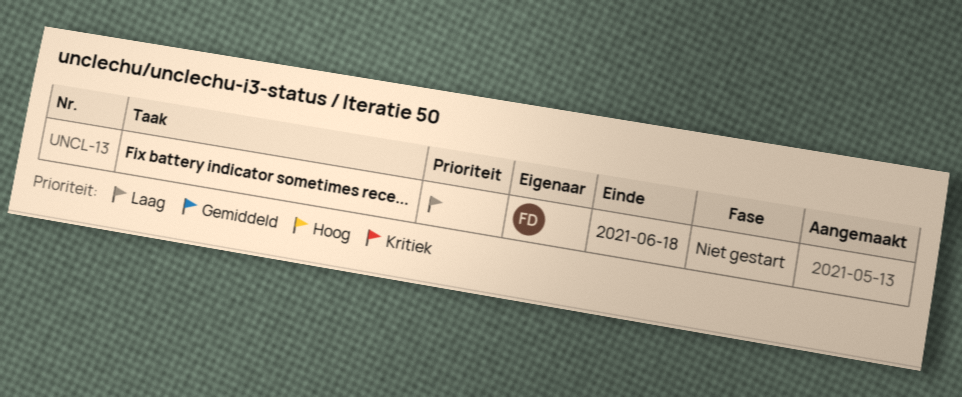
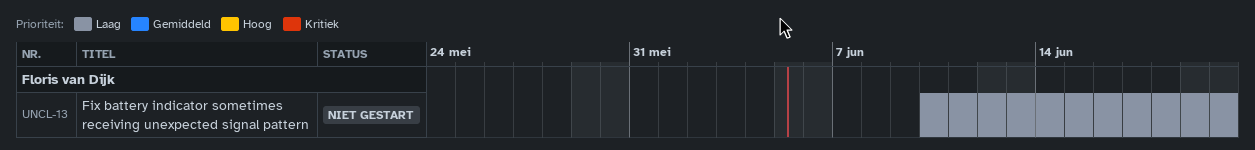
UNCL-13, due: Jun 18 -> Jun 20

